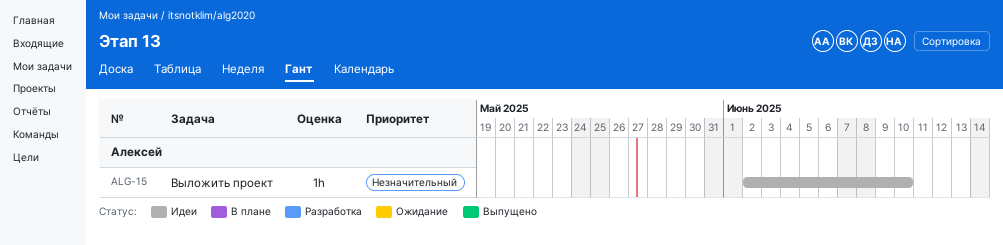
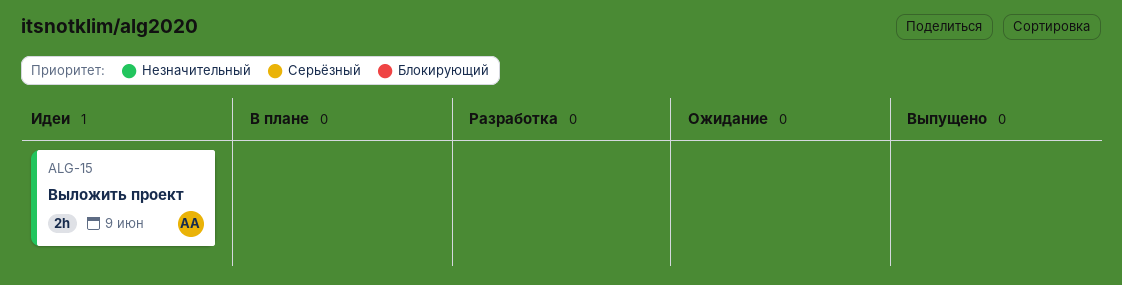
ALG-15, estimate: 1h -> 2h
ALG-15, due: Jun 10 -> Jun 9

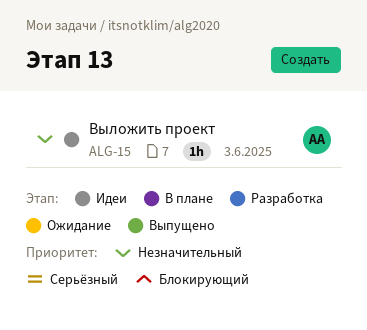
ALG-15, estimate: 2h -> 1h
ALG-15, due: Jun 9 -> Jun 3

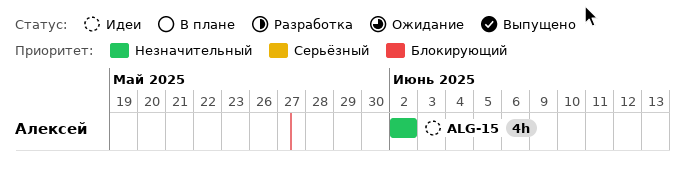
ALG-15, estimate: 1h -> 4h
ALG-15, due: Jun 3 -> Jun 2

